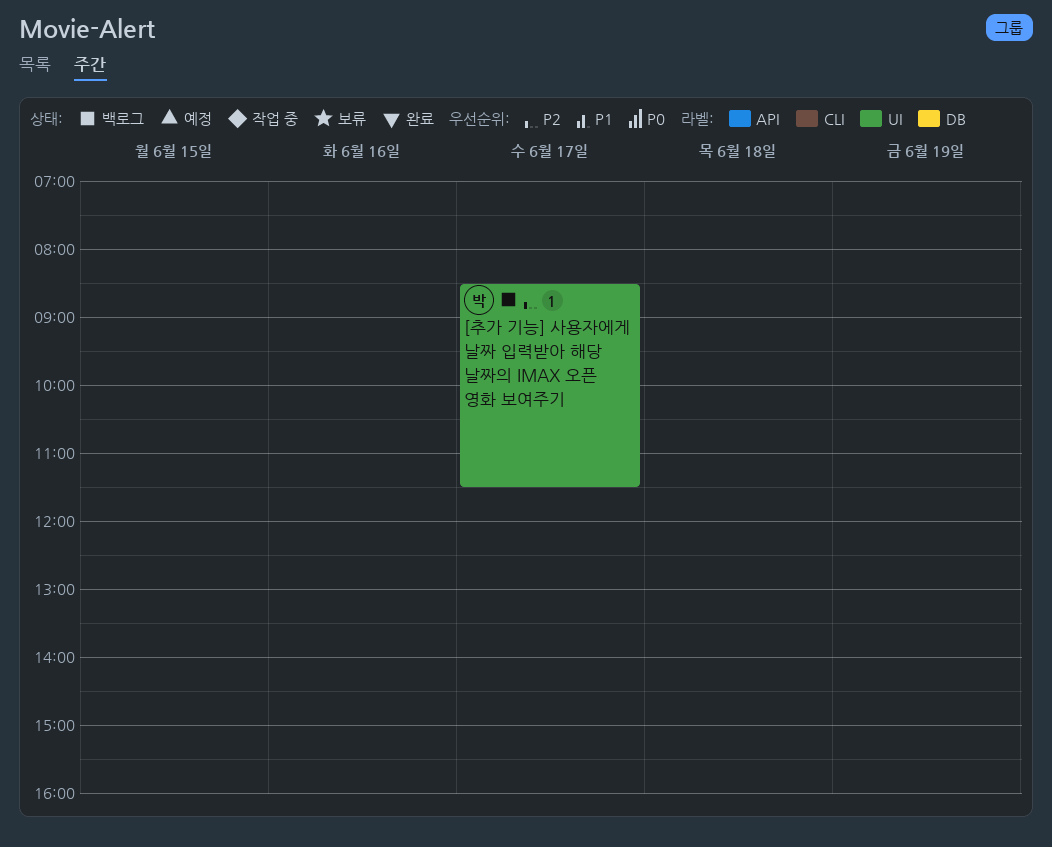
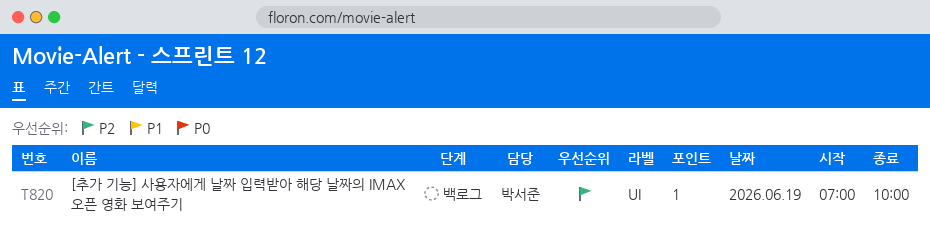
[추가 기능] 사용자에게 날짜 입력받아 해당 날짜의 IMAX 오픈 영화 보여주기, day: Jun 17 -> Jun 19
[추가 기능] 사용자에게 날짜 입력받아 해당 날짜의 IMAX 오픈 영화 보여주기, begins: 08:30 -> 07:00
[추가 기능] 사용자에게 날짜 입력받아 해당 날짜의 IMAX 오픈 영화 보여주기, ends: 11:30 -> 10:00

